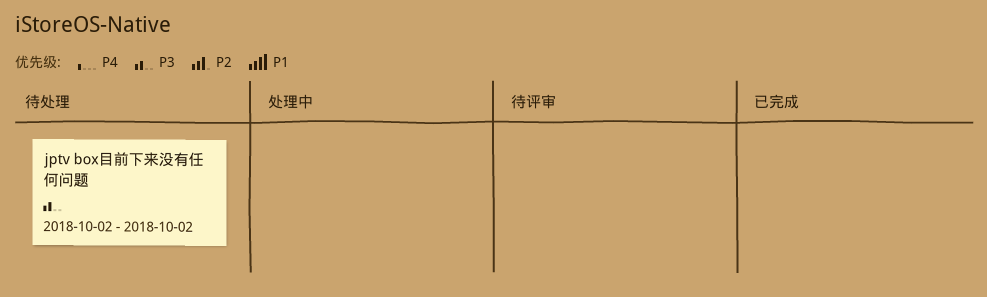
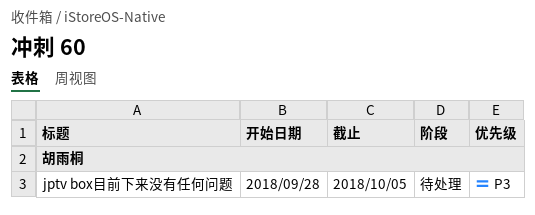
jptv box目前下来没有任何问题, start: Oct 2 -> Sep 28
jptv box目前下来没有任何问题, due: Oct 2 -> Oct 5

